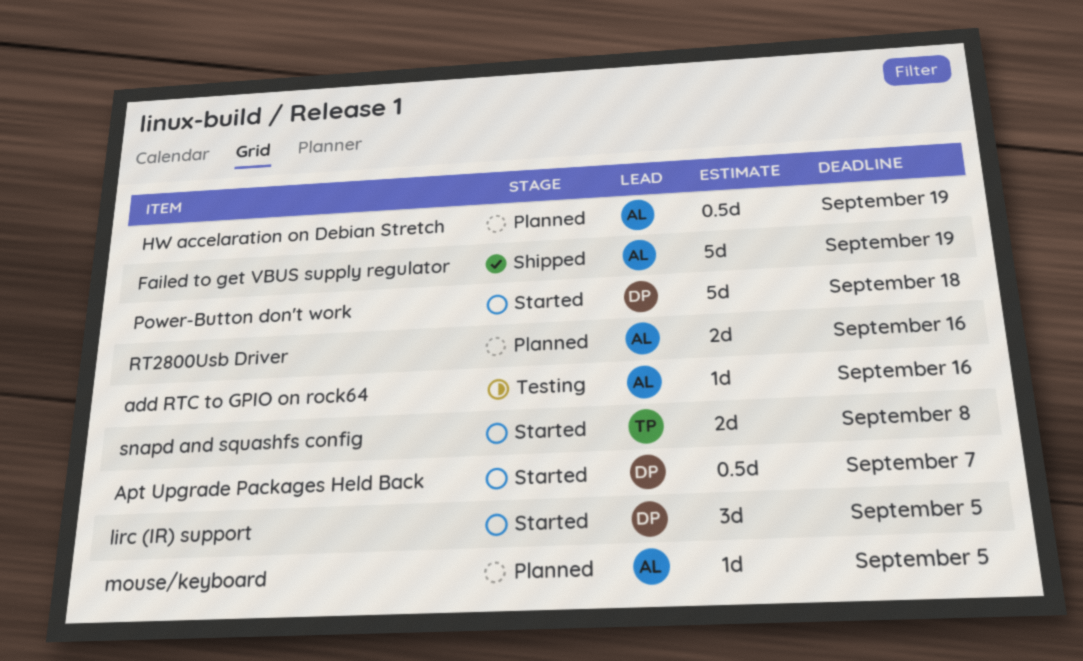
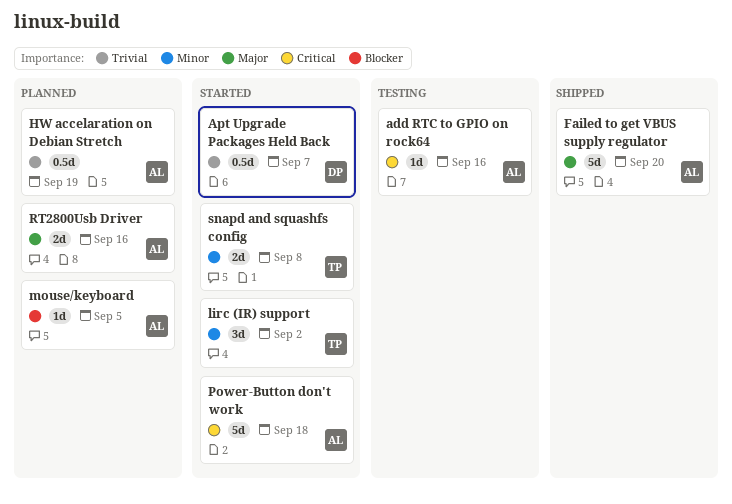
Failed to get VBUS supply regulator, due: Sep 19 -> Sep 20
lirc (IR) support, owner: DP -> TP
lirc (IR) support, due: Sep 5 -> Sep 2
Power-Button don't work, owner: DP -> AL

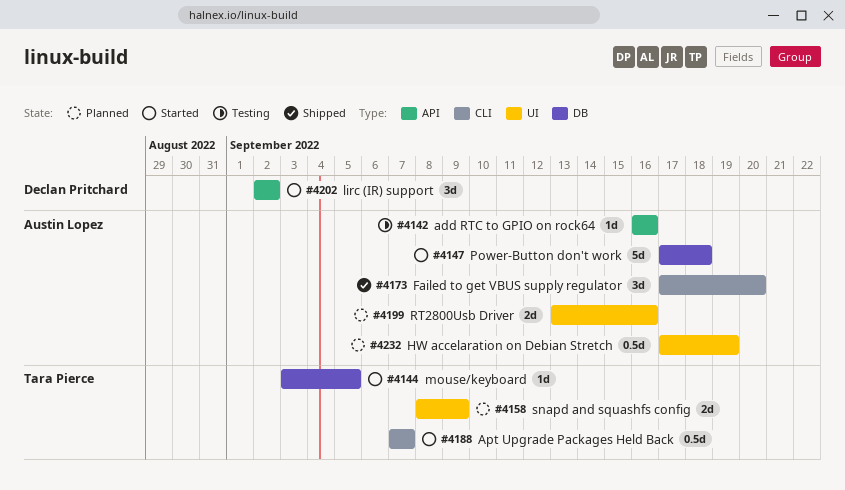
Apt Upgrade Packages Held Back, owner: Declan Pritchard -> Tara Pierce
Failed to get VBUS supply regulator, estimate: 5d -> 3d
lirc (IR) support, owner: Tara Pierce -> Declan Pritchard
mouse/keyboard, status: Planned -> Started
mouse/keyboard, owner: Austin Lopez -> Tara Pierce
snapd and squashfs config, status: Started -> Planned
snapd and squashfs config, due: Sep 8 -> Sep 9

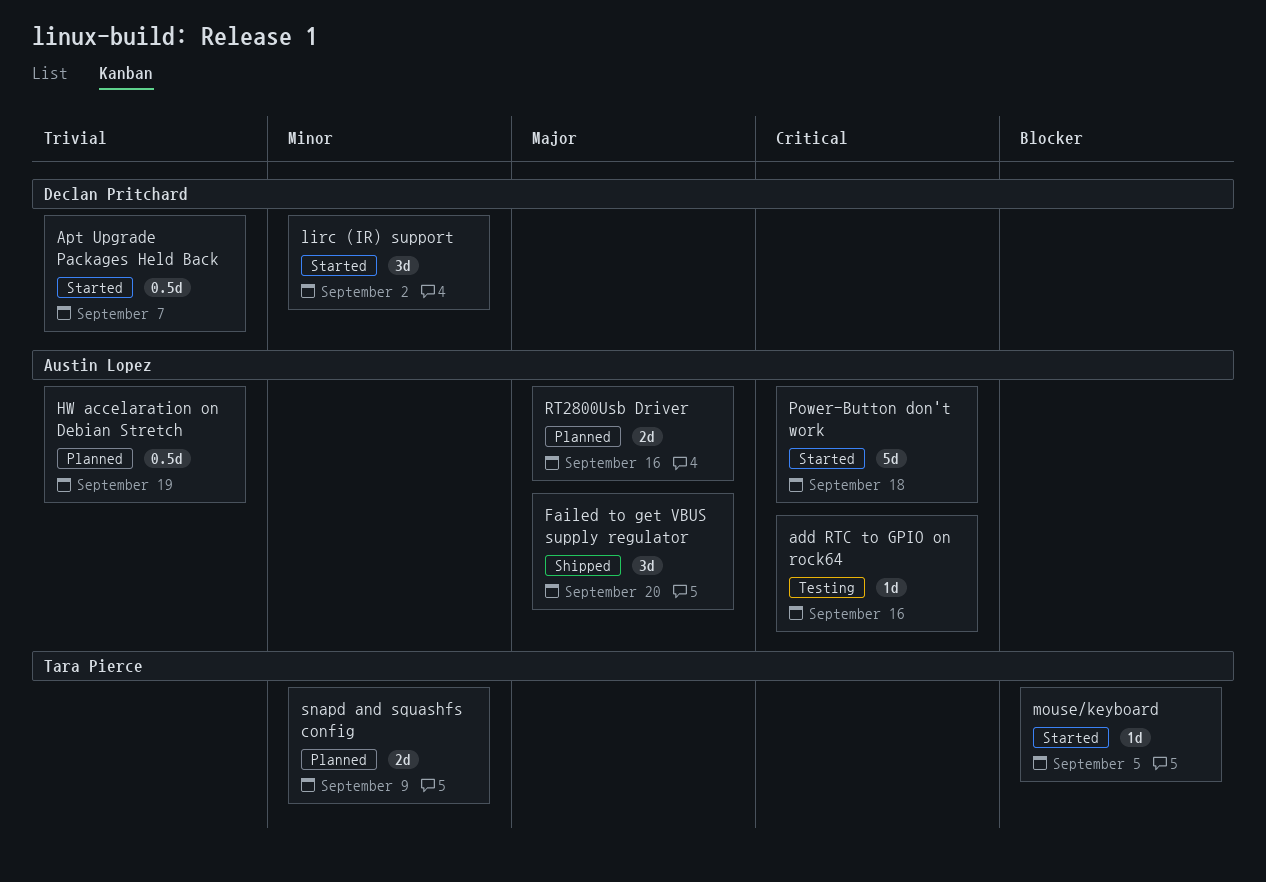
Apt Upgrade Packages Held Back, owner: Tara Pierce -> Declan Pritchard

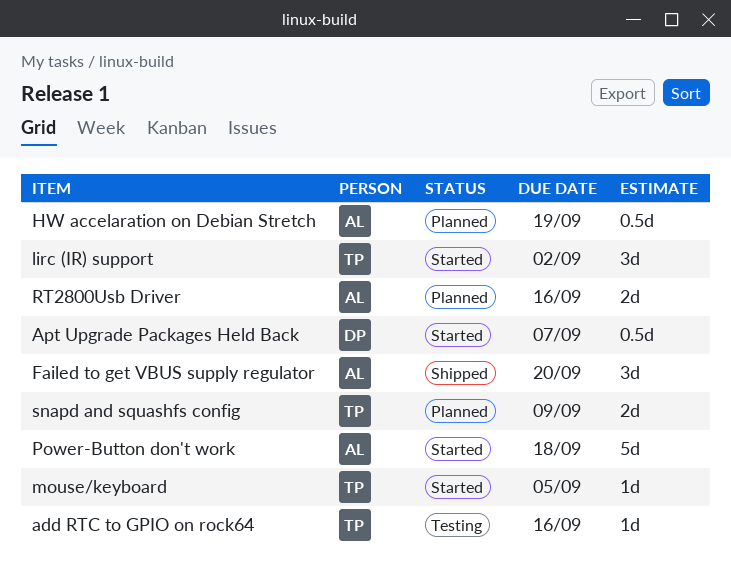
add RTC to GPIO on rock64, owner: Austin Lopez -> Tara Pierce
lirc (IR) support, owner: Declan Pritchard -> Tara Pierce

